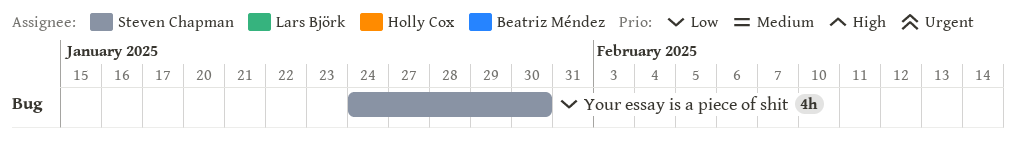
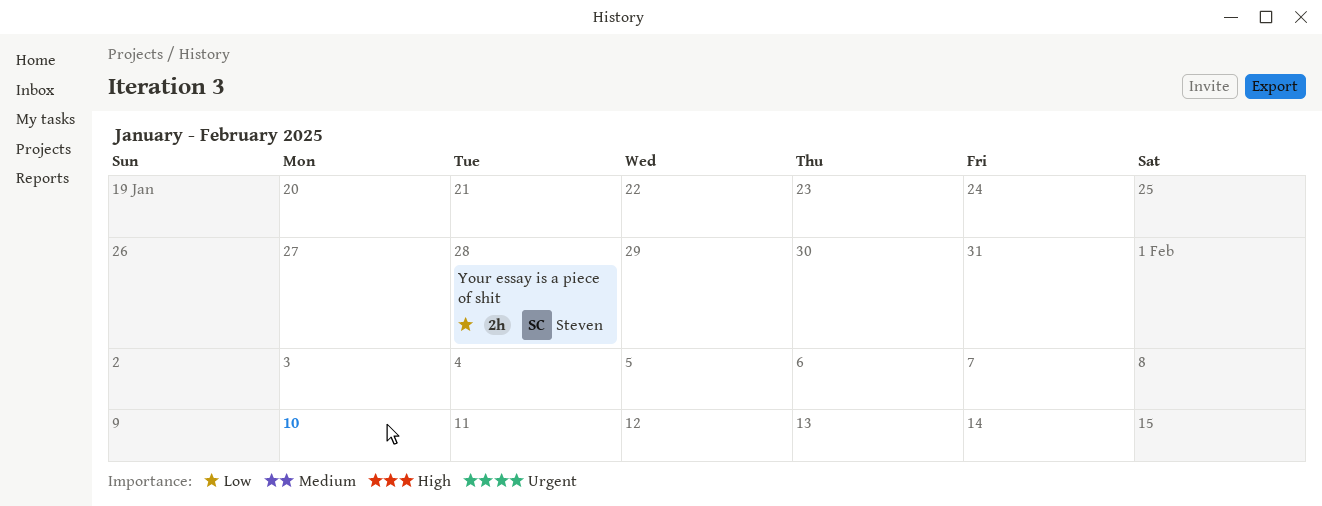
Your essay is a piece of shit, estimate: 4h -> 2h
Your essay is a piece of shit, due: Jan 30 -> Jan 28

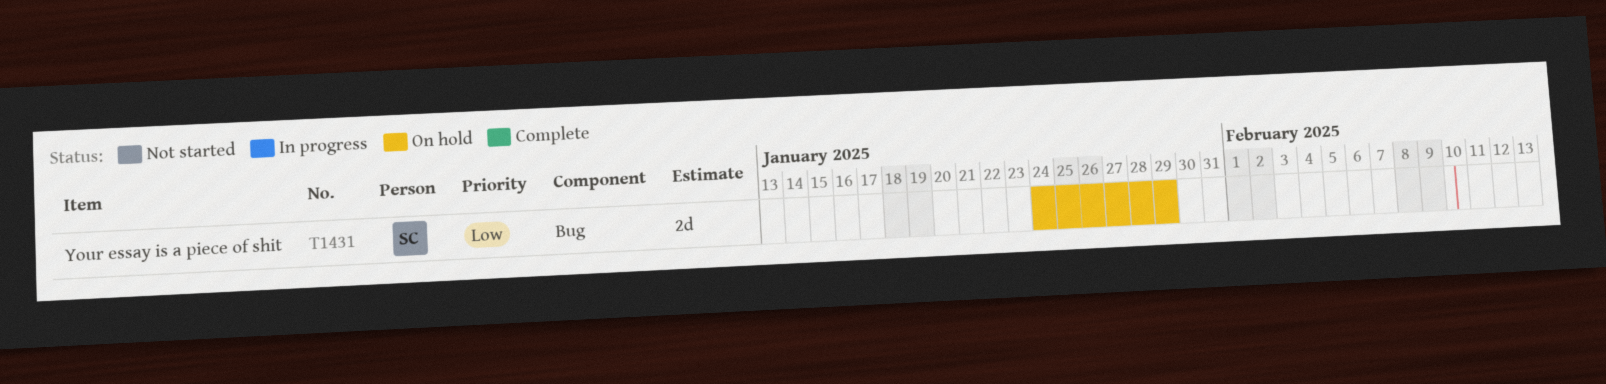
Your essay is a piece of shit, estimate: 2h -> 2d
Your essay is a piece of shit, due: Jan 28 -> Jan 29

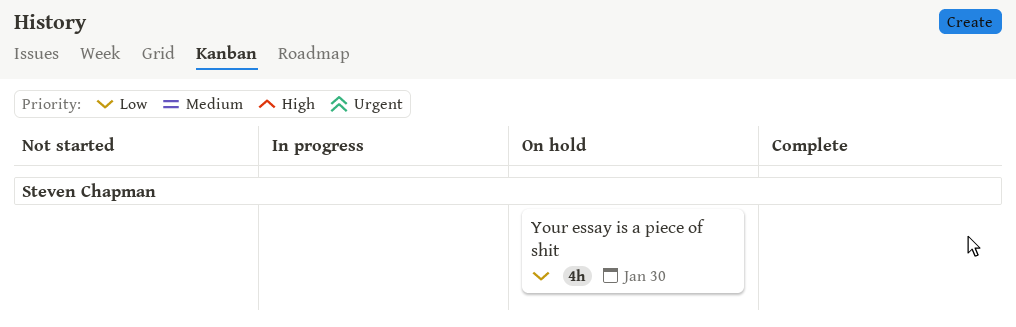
Your essay is a piece of shit, estimate: 2d -> 4h
Your essay is a piece of shit, due: Jan 29 -> Jan 30

